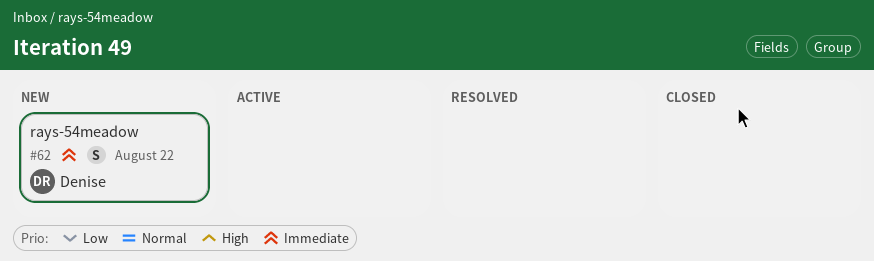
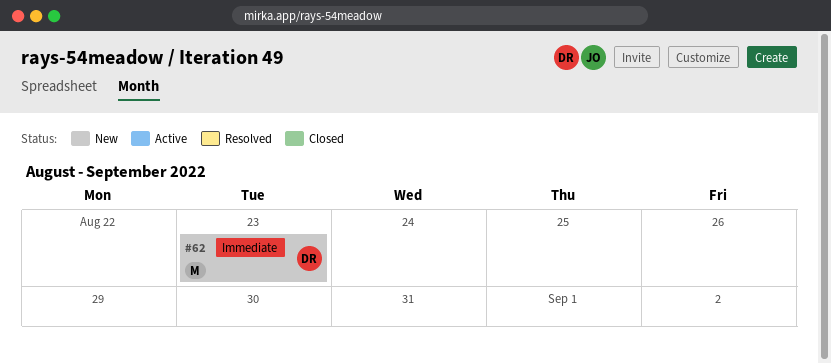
#62, estimate: S -> M
#62, due: Aug 22 -> Aug 23

